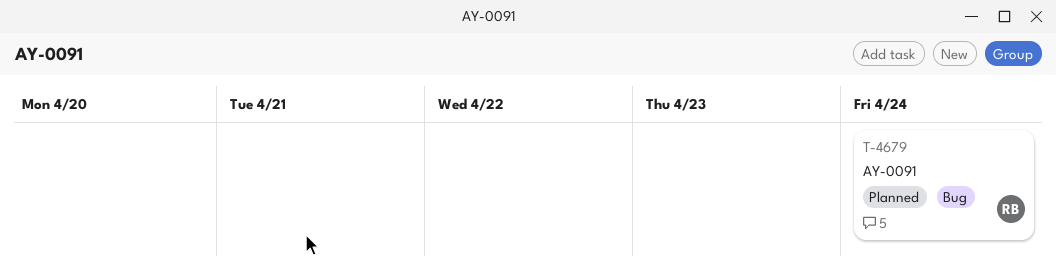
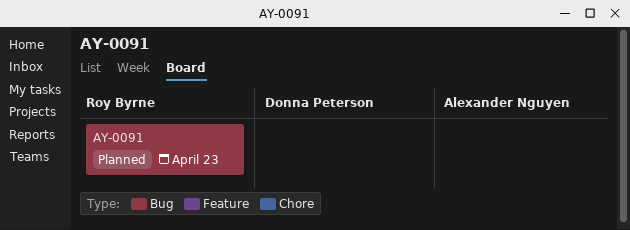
AY-0091, due: Apr 24 -> Apr 23

